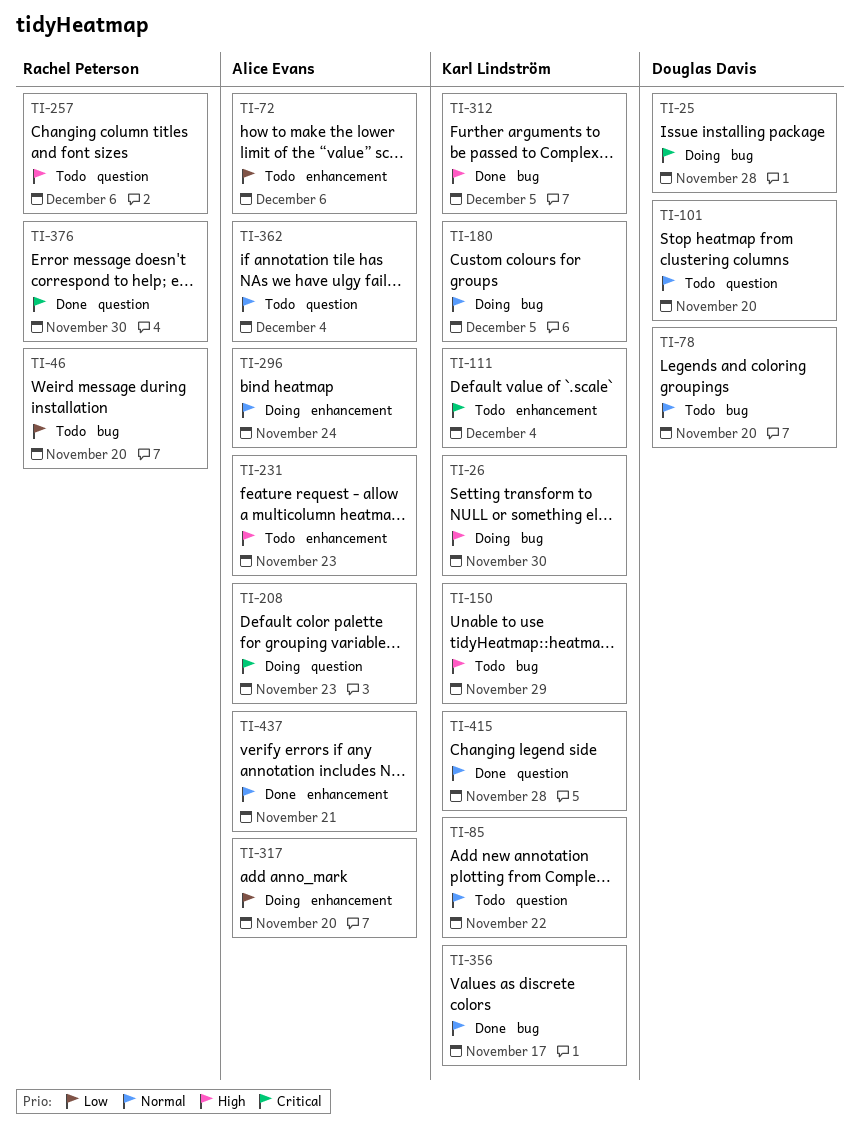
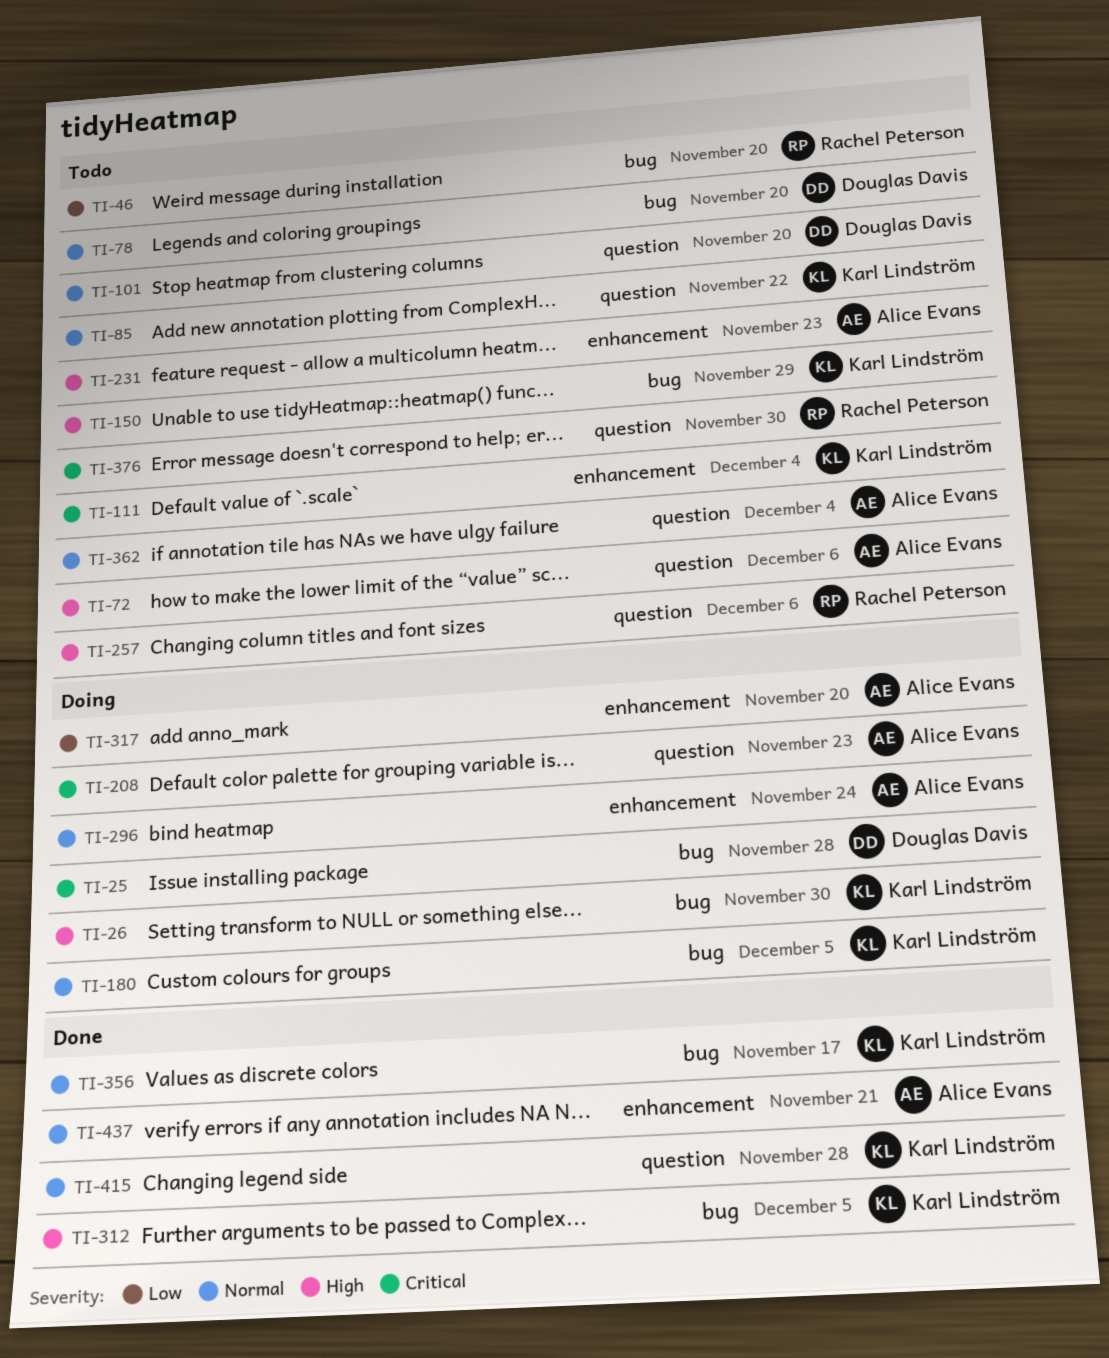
TI-72, priority: Low -> High
TI-72, label: enhancement -> question
TI-376, status: Done -> Todo

